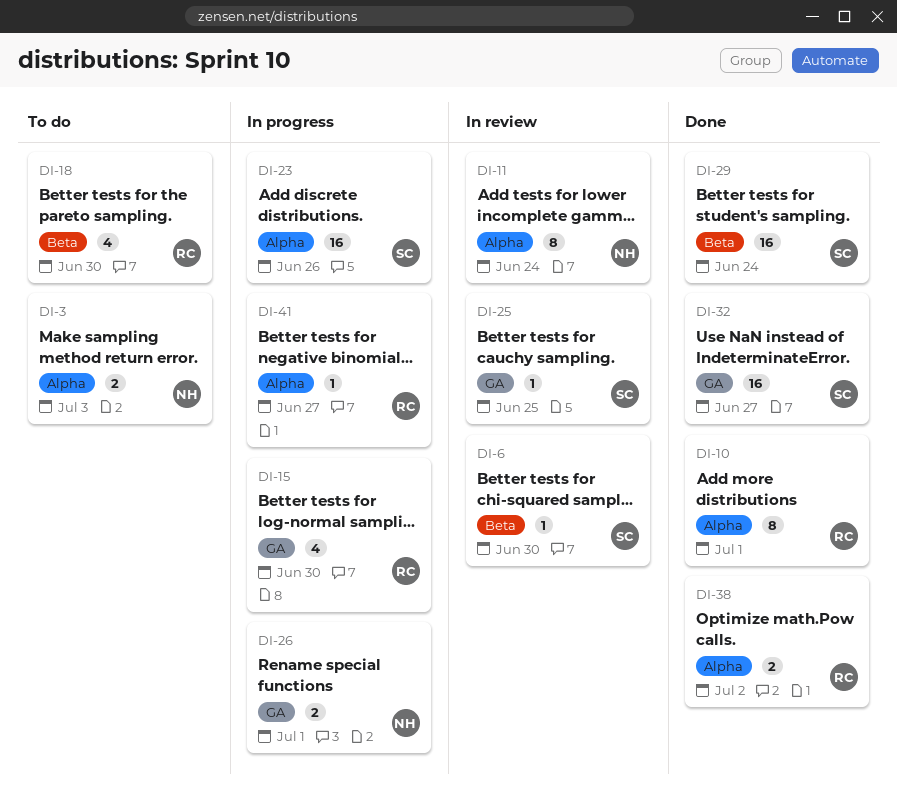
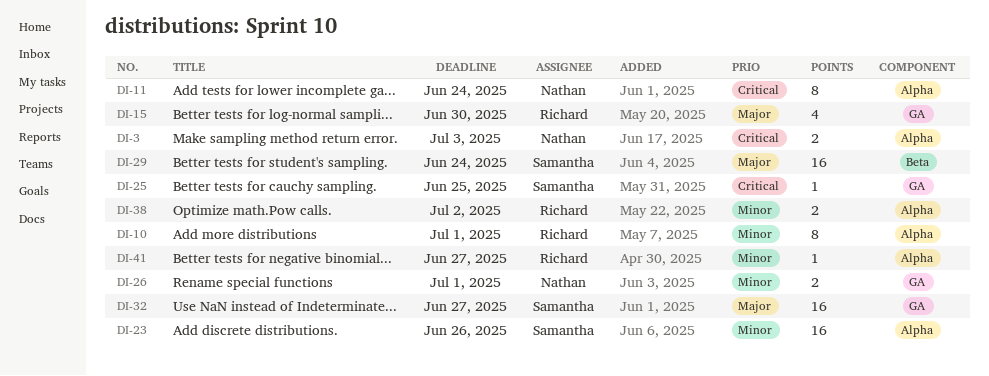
DI-6: present -> none
DI-18: present -> none

